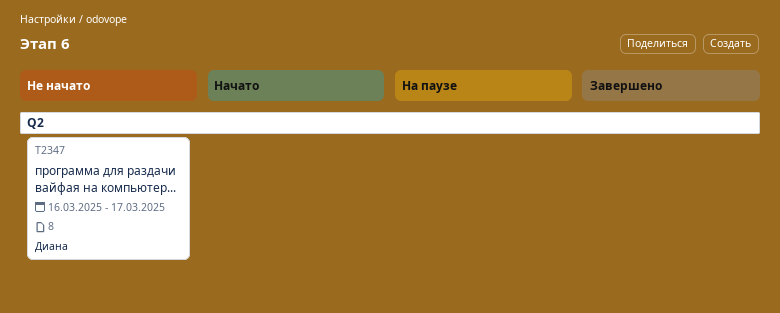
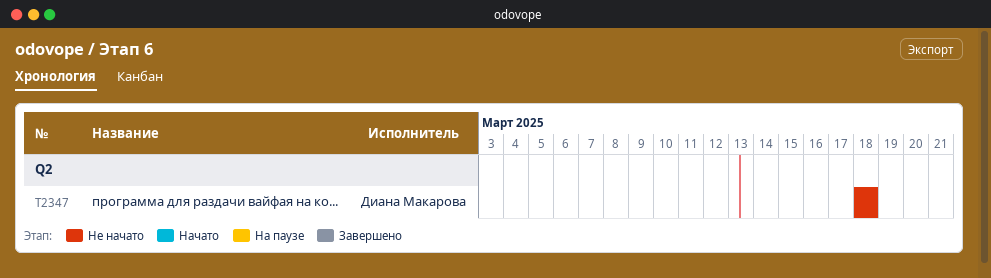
T2347, start: Mar 16 -> Mar 18
T2347, due: Mar 17 -> Mar 18

